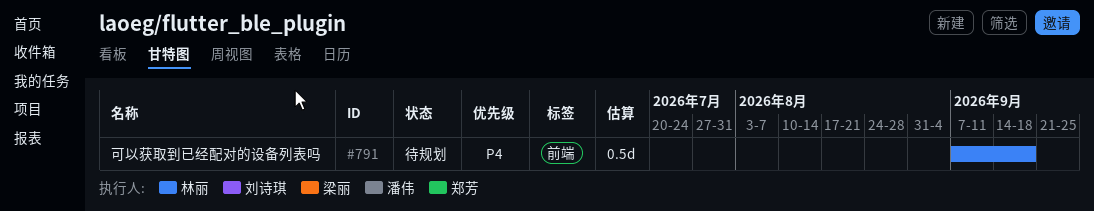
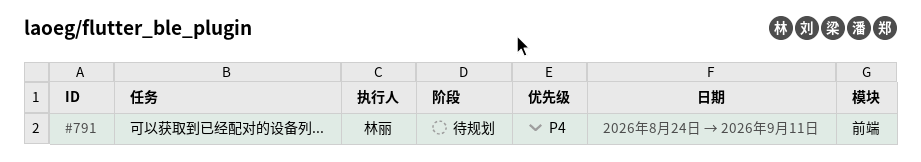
#791, start: Sep 7 -> Aug 24
#791, due: Sep 18 -> Sep 11

